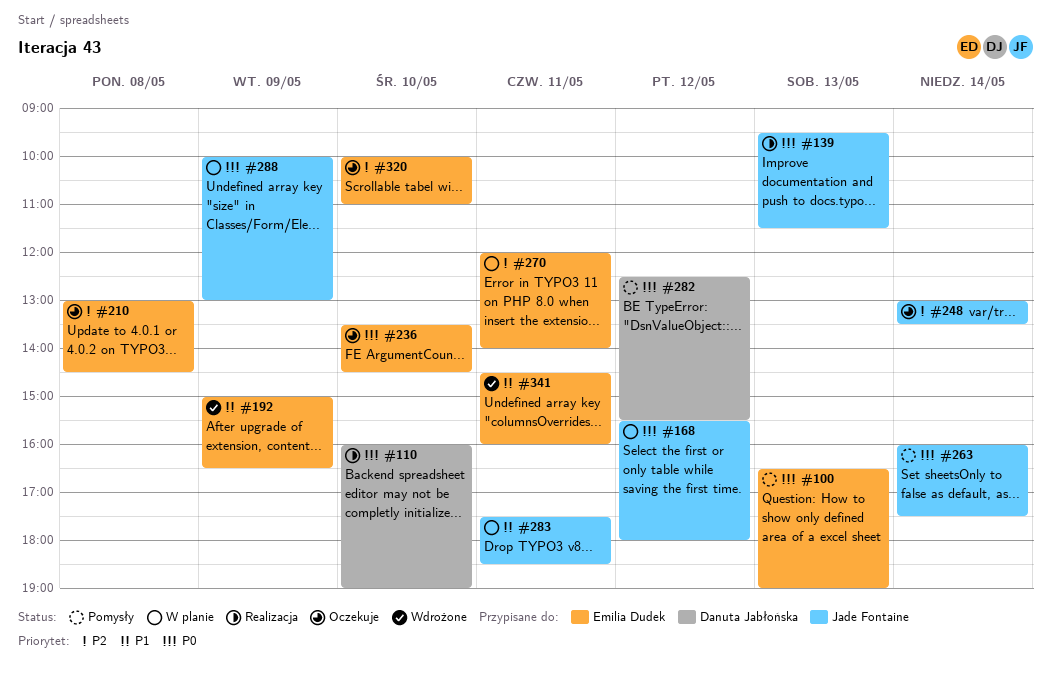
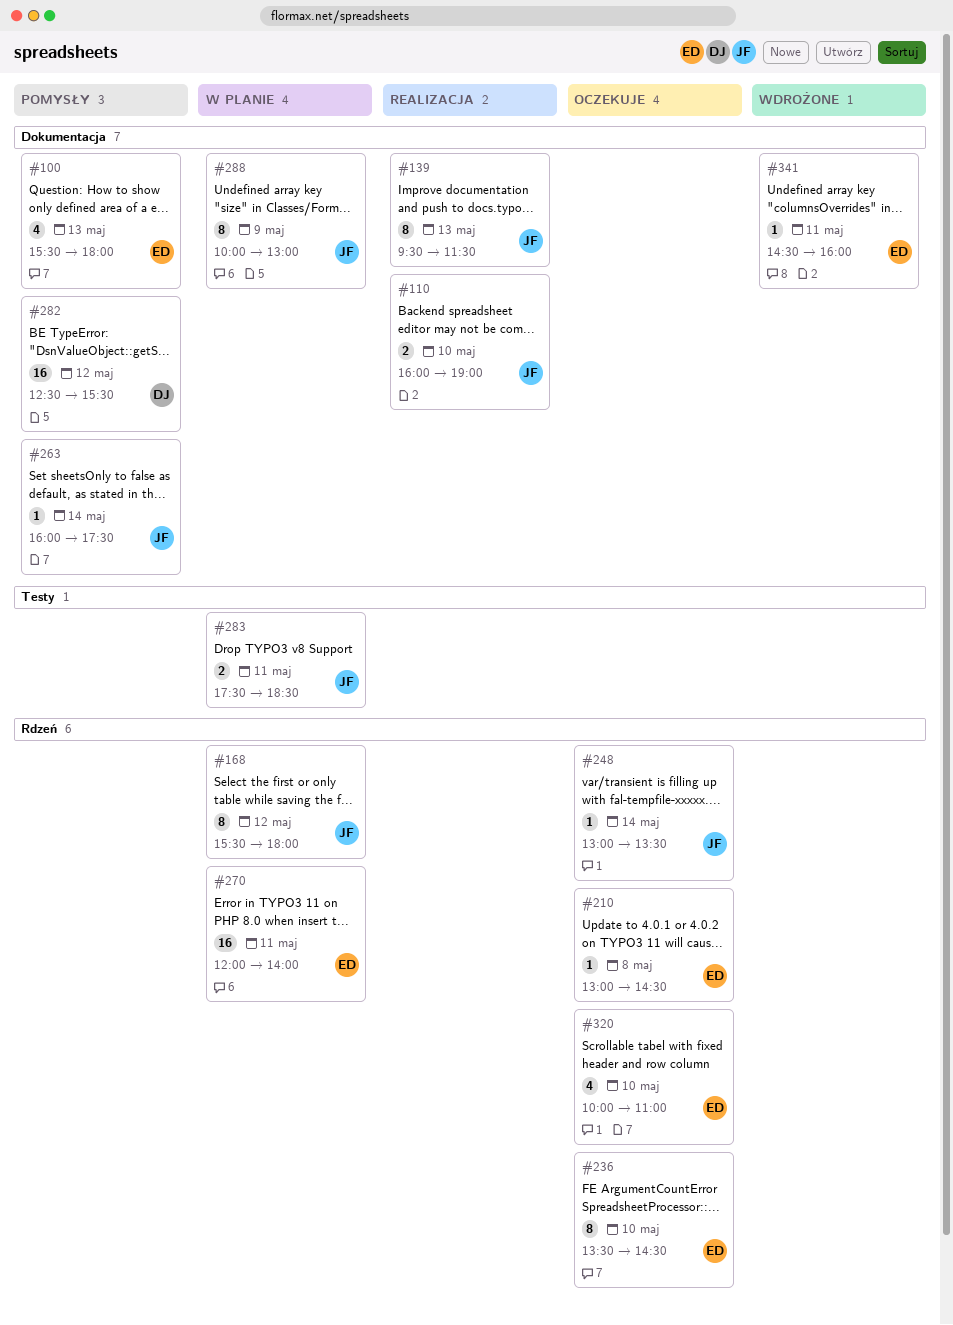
#100, begins: 16:30 -> 15:30
#100, ends: 19:00 -> 18:00
#110, owner: Danuta Jabłońska -> Jade Fontaine
#192: present -> none

